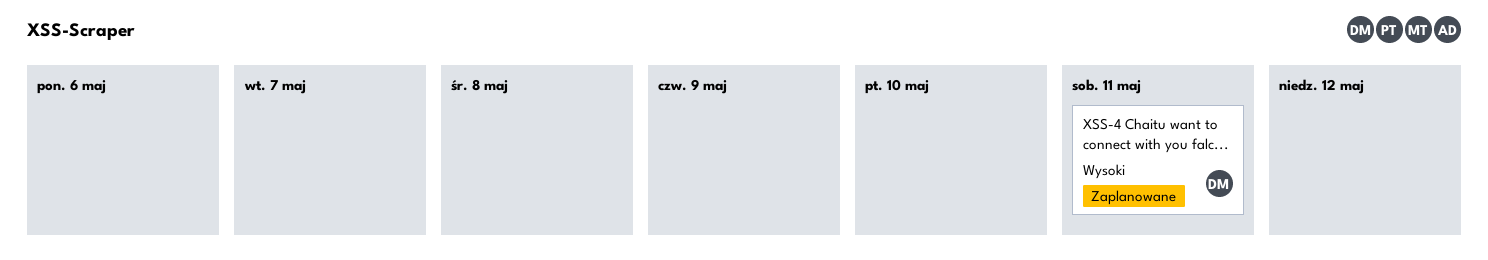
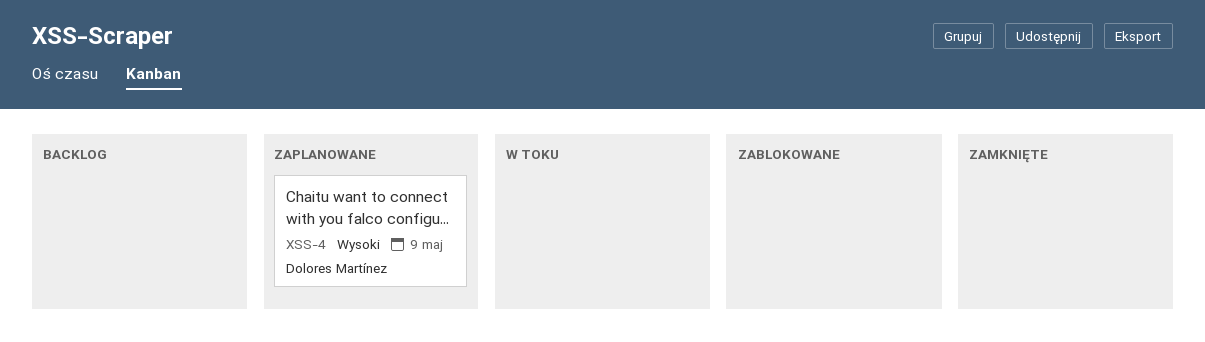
XSS-4, due: May 11 -> May 9

